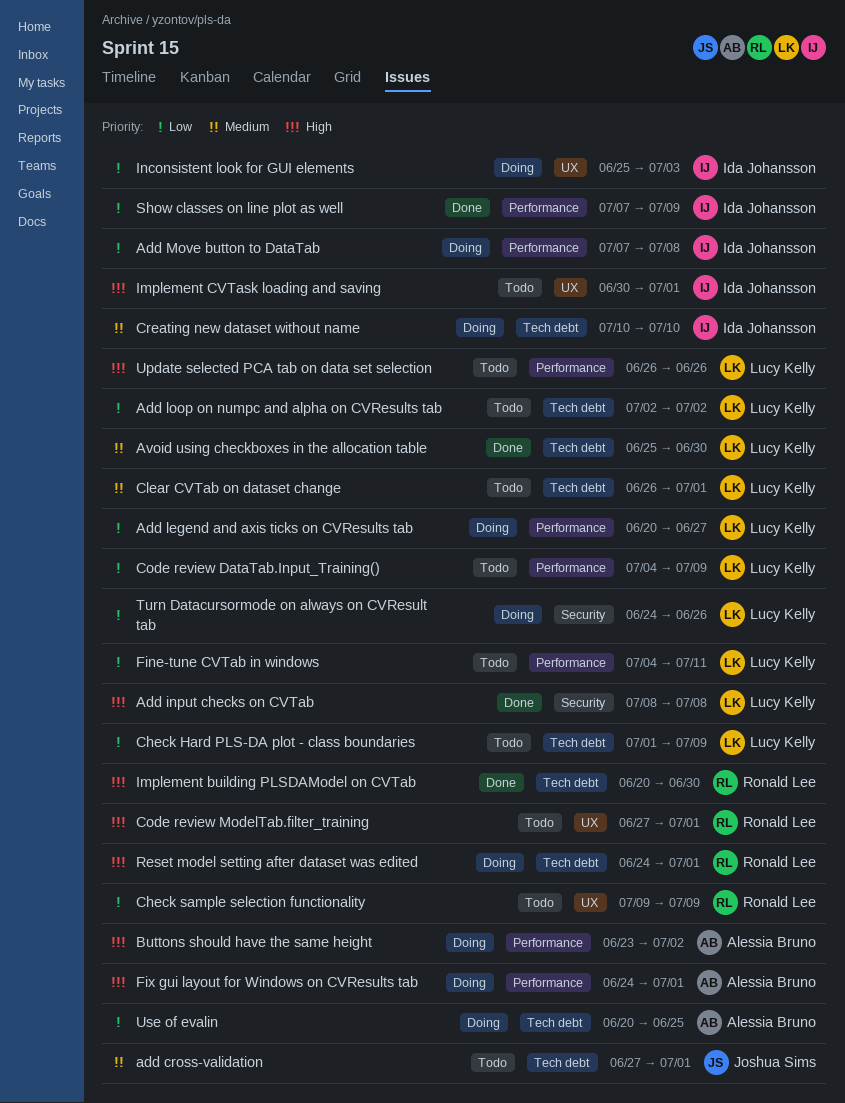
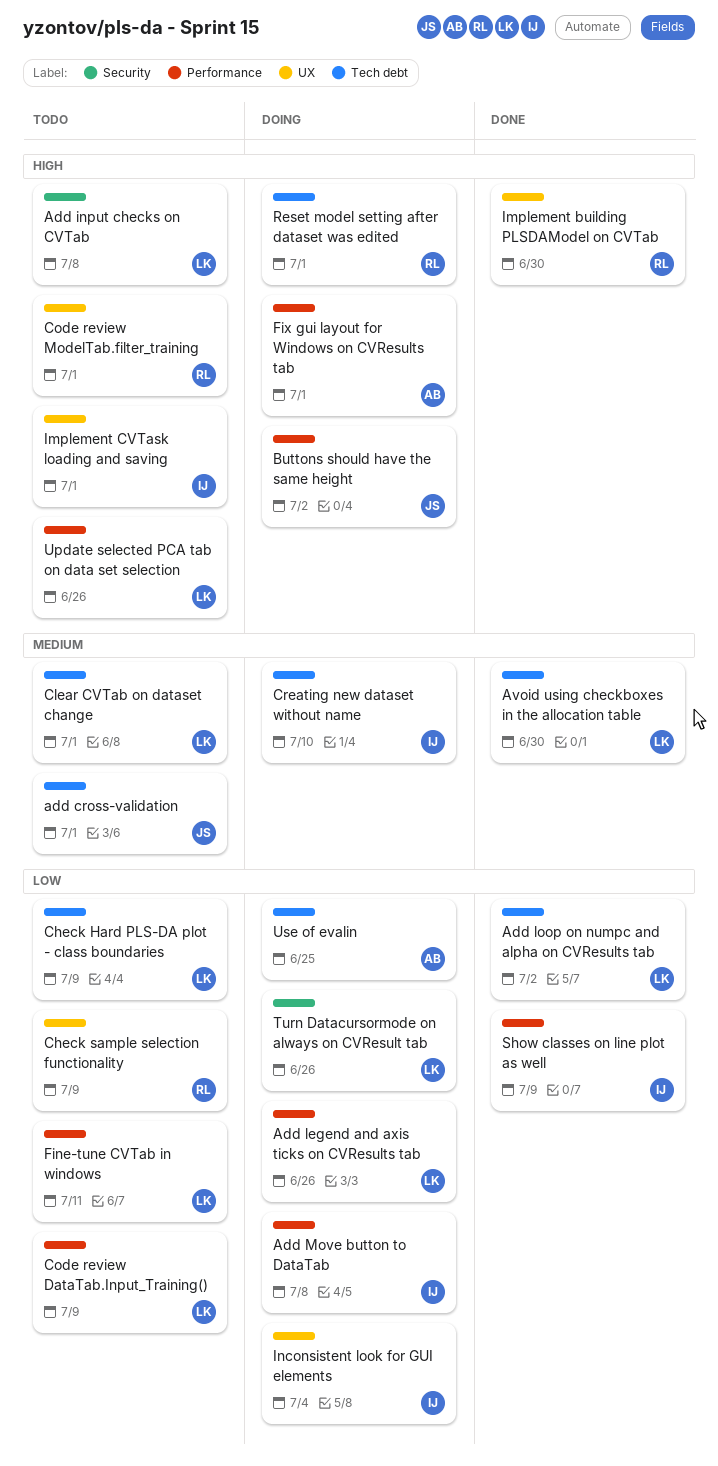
Add input checks on CVTab, status: Done -> Todo
Add legend and axis ticks on CVResults tab, due: Jun 27 -> Jun 26
Add loop on numpc and alpha on CVResults tab, status: Todo -> Done
Buttons should have the same height, owner: Alessia Bruno -> Joshua Sims
Implement building PLSDAModel on CVTab, label: Tech debt -> UX
Inconsistent look for GUI elements, due: Jul 3 -> Jul 4

